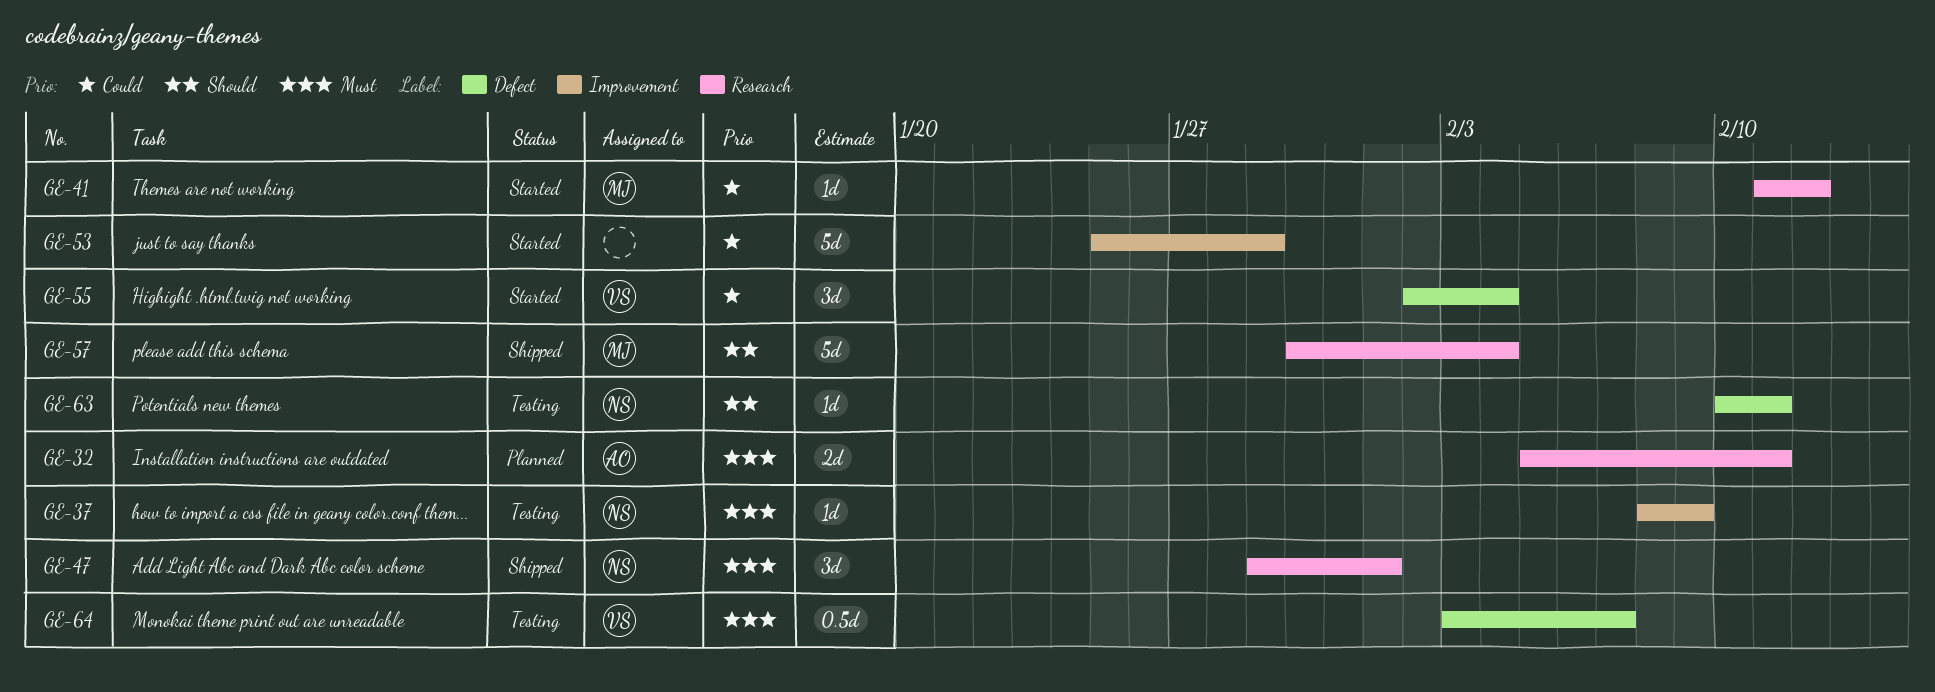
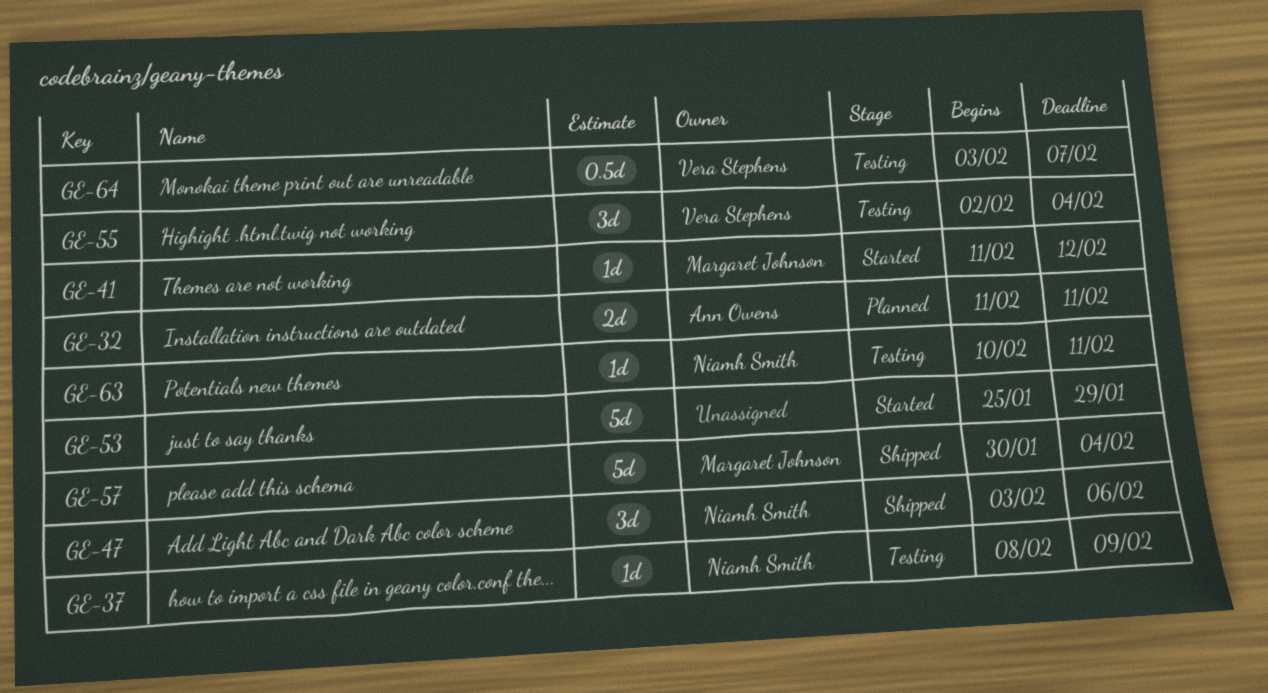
GE-32, start: Feb 5 -> Feb 11
GE-47, start: Jan 29 -> Feb 3
GE-47, due: Feb 1 -> Feb 6
GE-55, status: Started -> Testing

